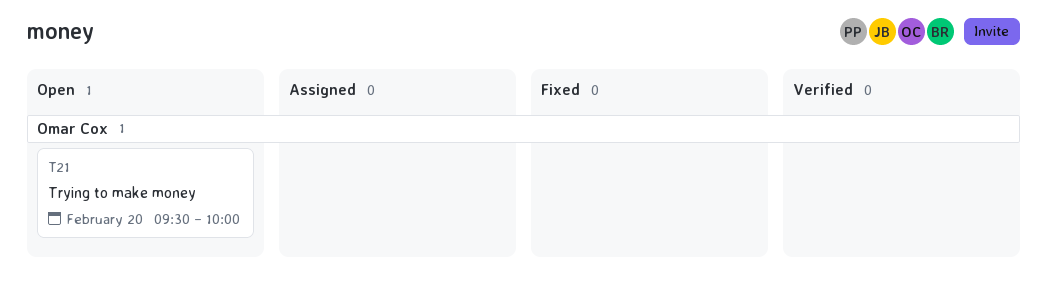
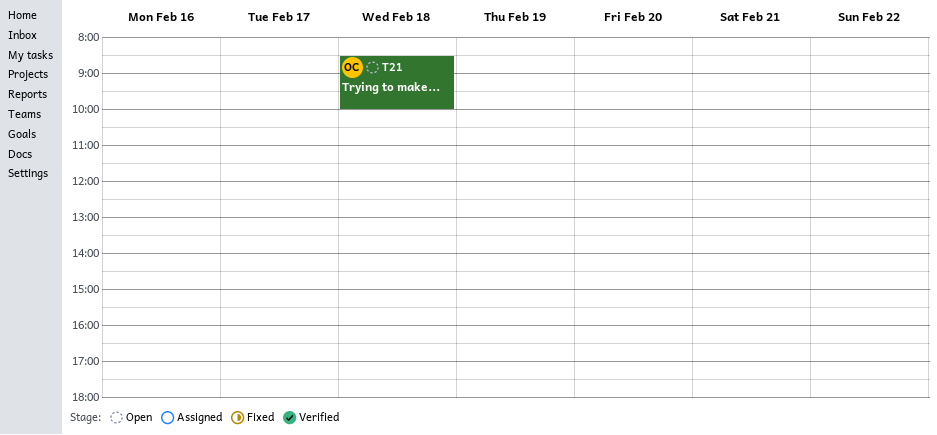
T21, day: Feb 20 -> Feb 18
T21, begins: 09:30 -> 08:30

